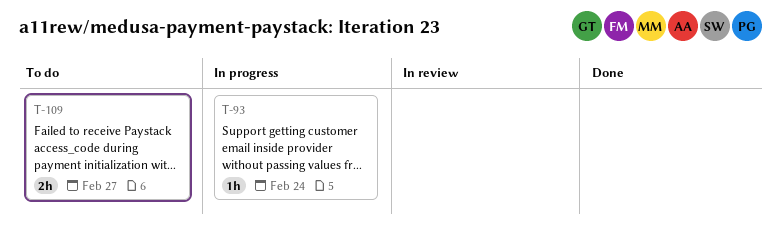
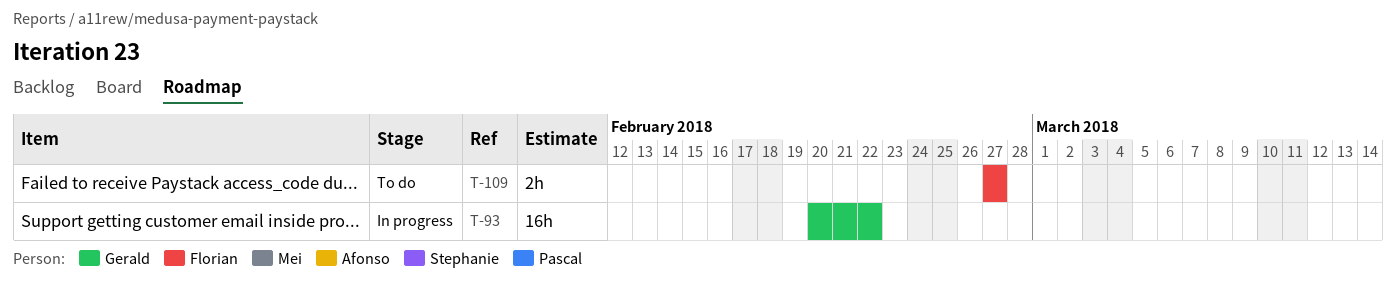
T-93, estimate: 1h -> 16h
T-93, due: Feb 24 -> Feb 22

